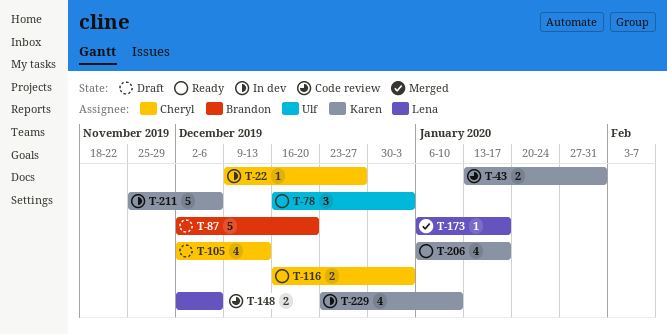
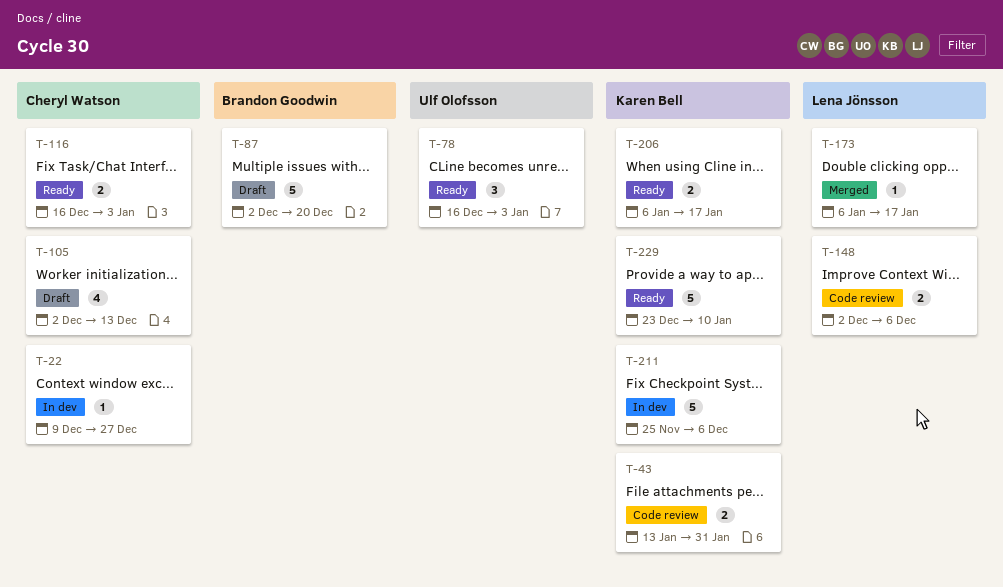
T-206, estimate: 4 -> 2
T-229, status: In dev -> Ready
T-229, estimate: 4 -> 5

